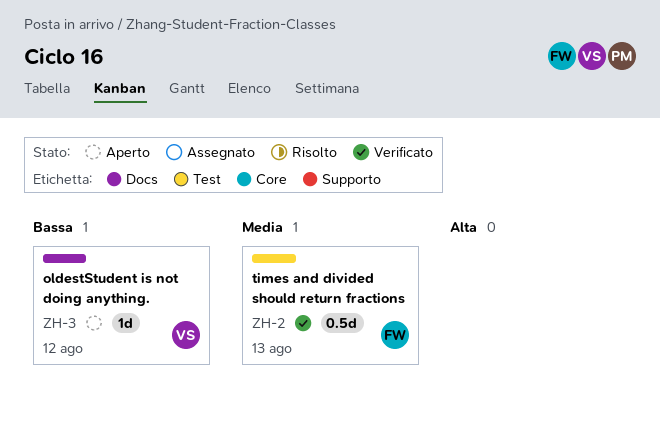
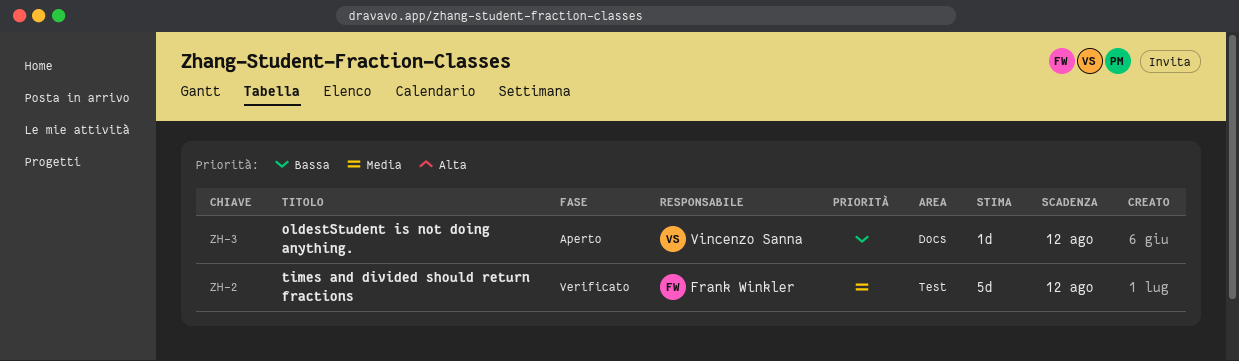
ZH-2, estimate: 0.5d -> 5d
ZH-2, due: Aug 13 -> Aug 12

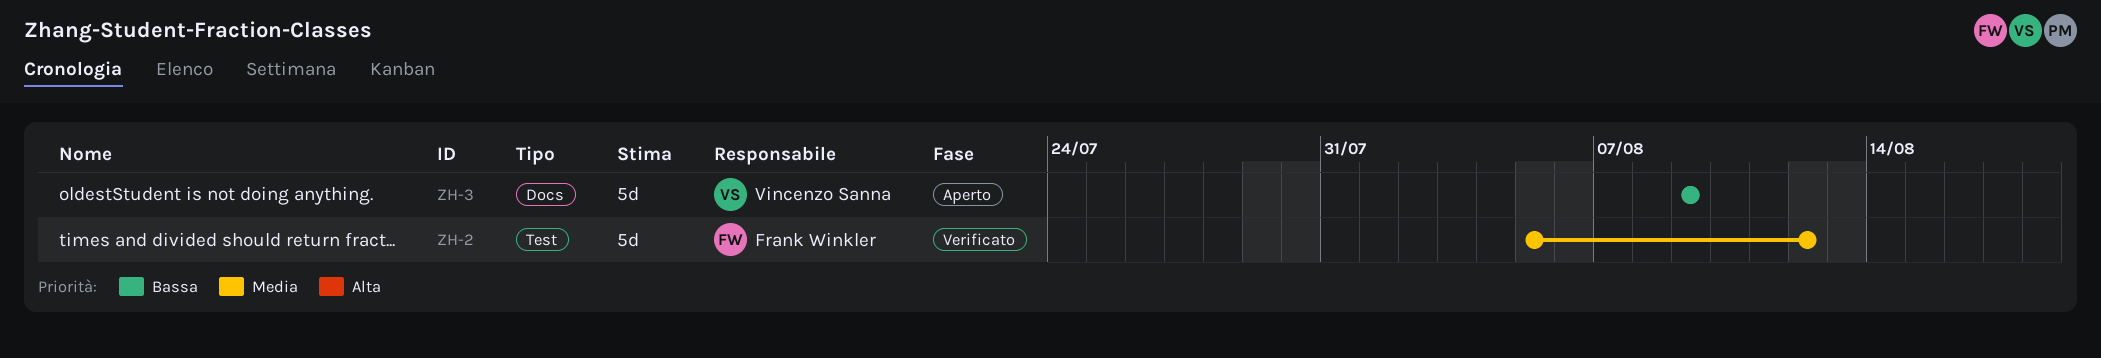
ZH-3, estimate: 1d -> 5d
ZH-3, due: Aug 12 -> Aug 9

